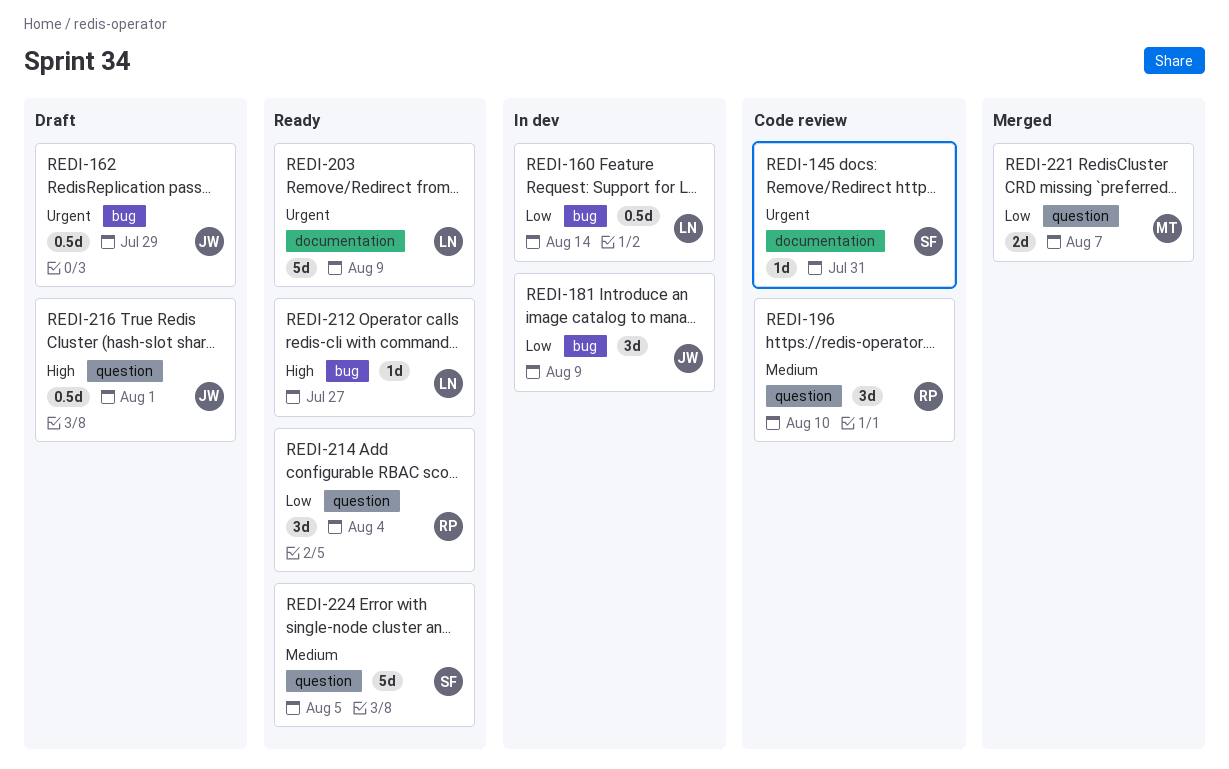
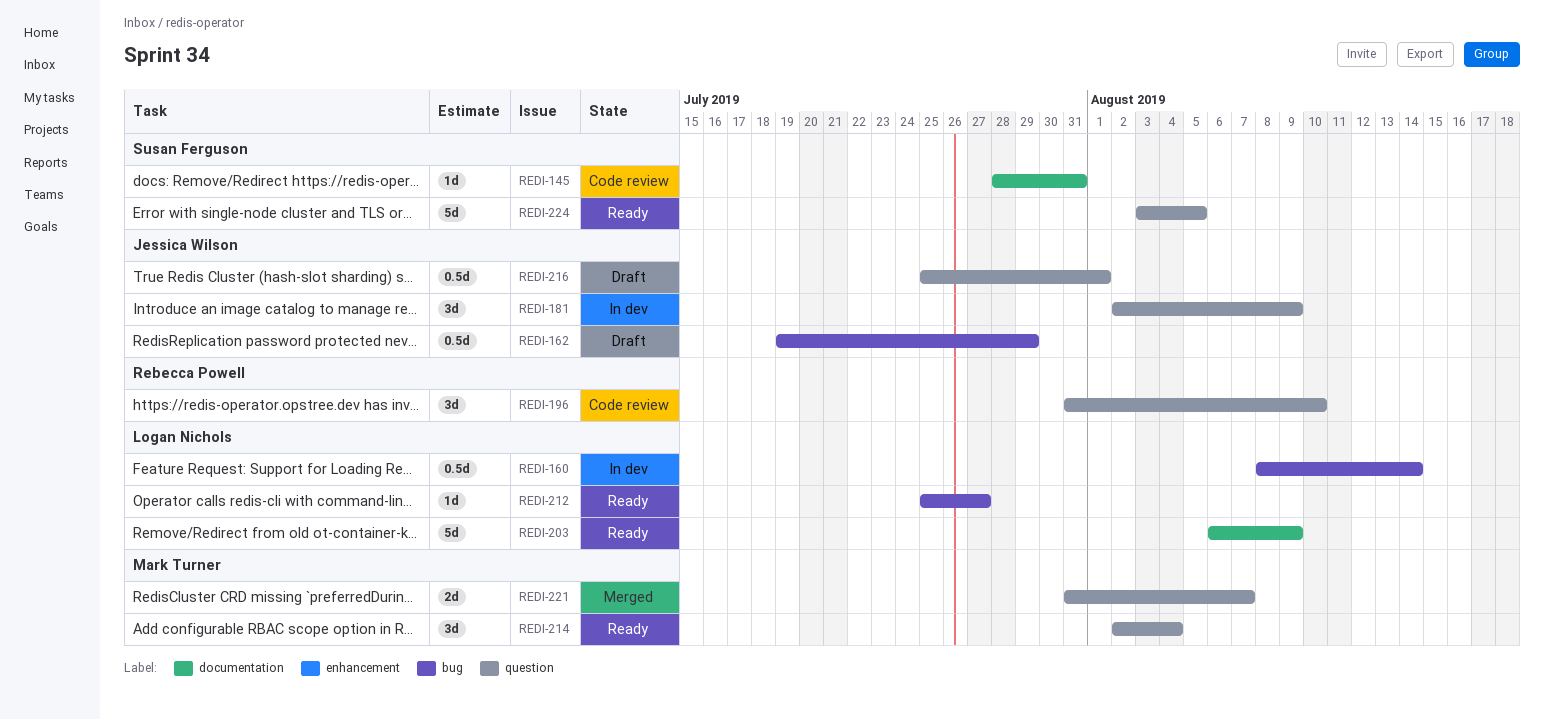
REDI-181, label: bug -> question
REDI-214, owner: Rebecca Powell -> Mark Turner

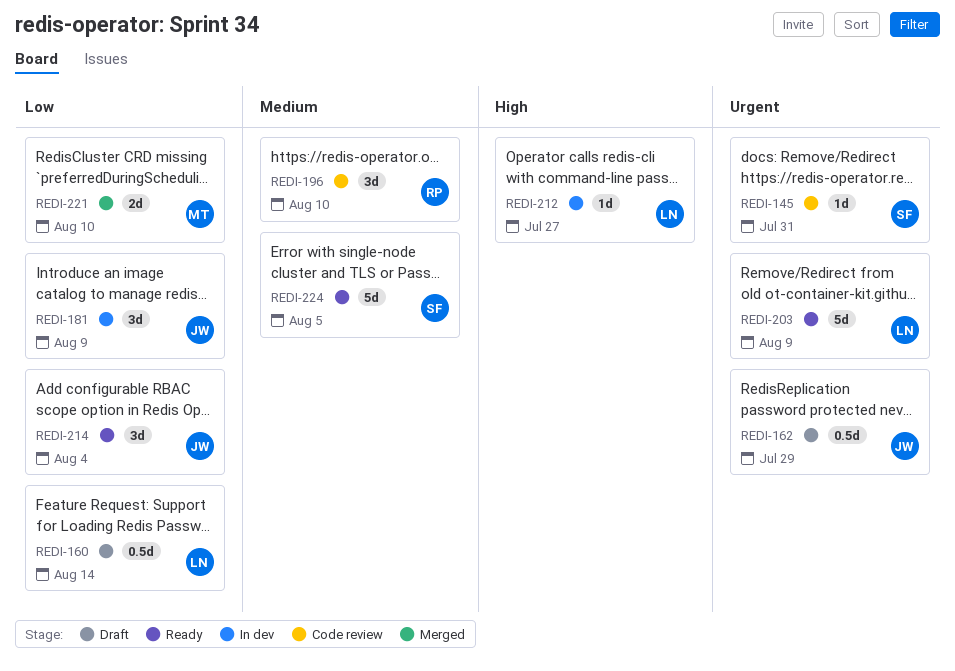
REDI-160, status: In dev -> Draft
REDI-212, status: Ready -> In dev
REDI-214, owner: Mark Turner -> Jessica Wilson
REDI-216: present -> none
REDI-221, due: Aug 7 -> Aug 10

